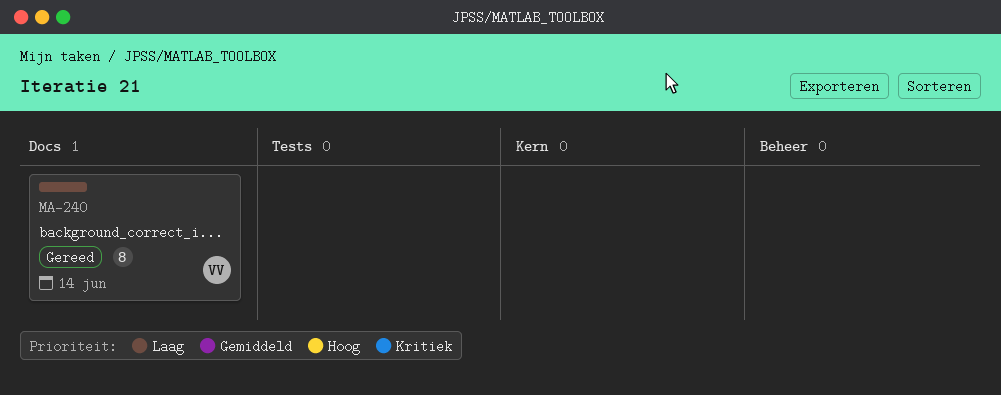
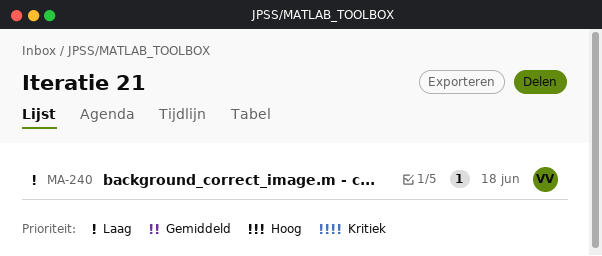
MA-240, estimate: 8 -> 1
MA-240, due: Jun 14 -> Jun 18

